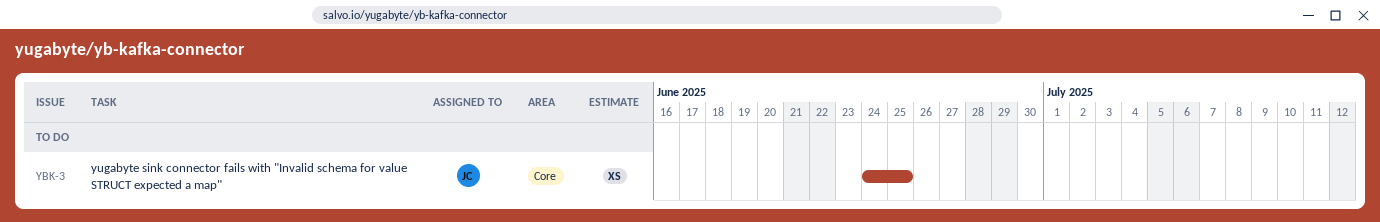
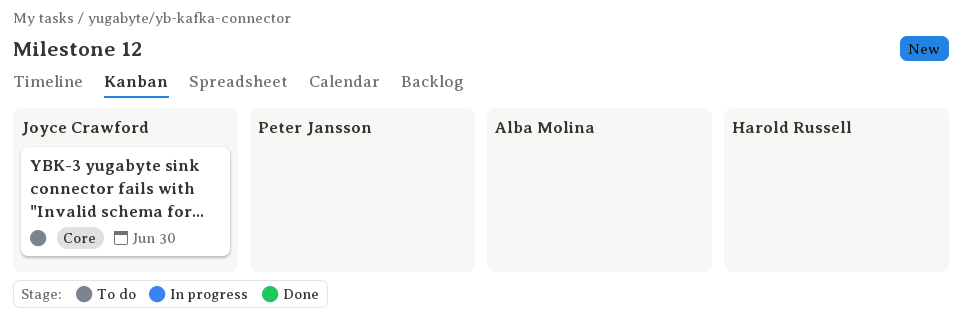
YBK-3, due: Jun 25 -> Jun 30

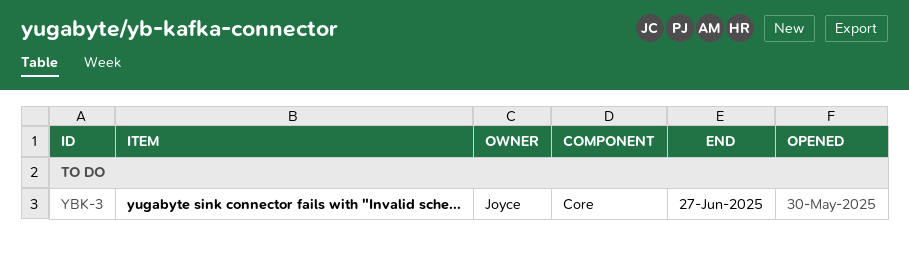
YBK-3, due: Jun 30 -> Jun 27

